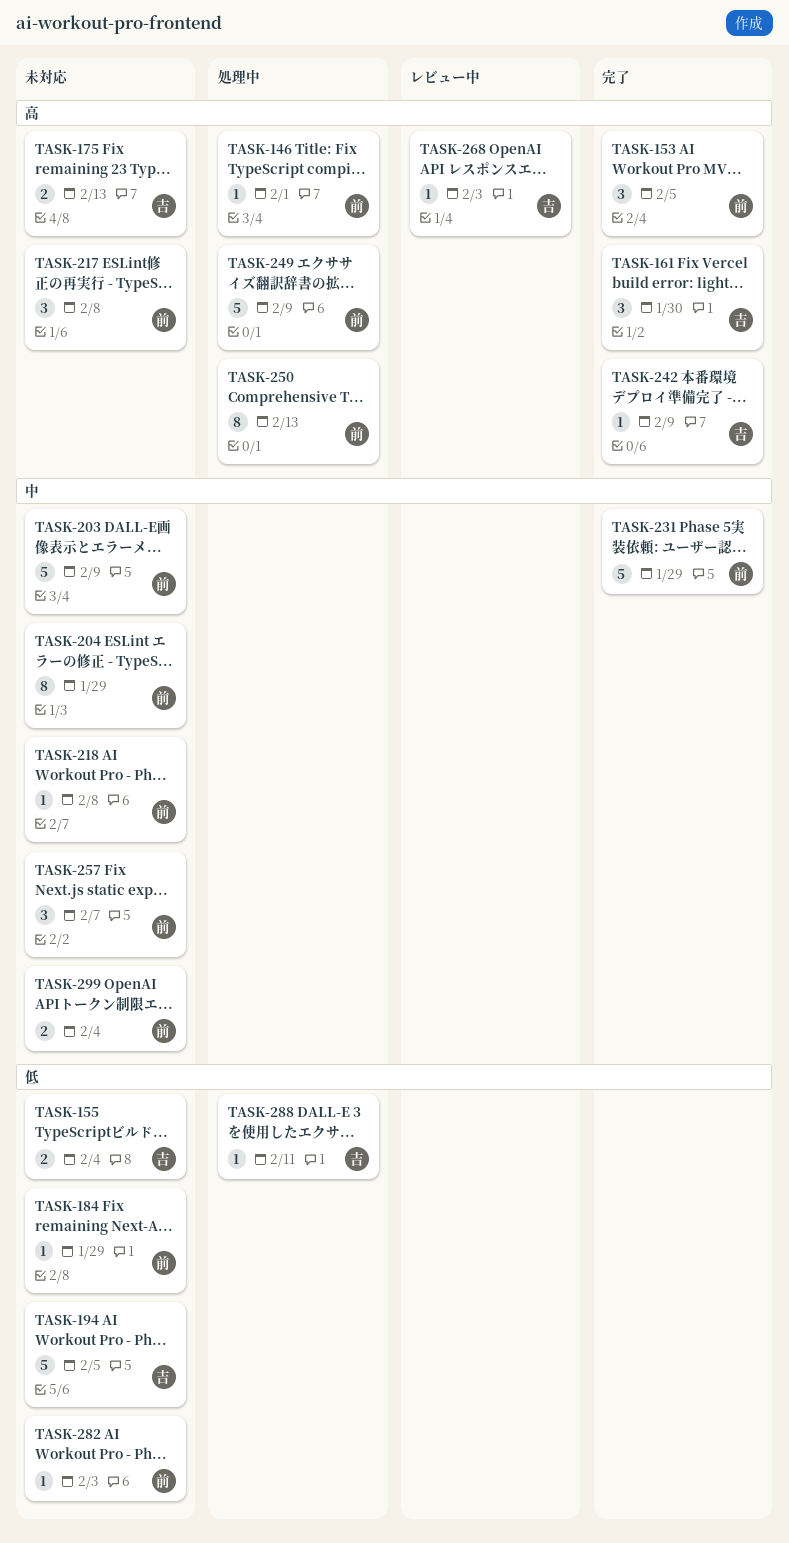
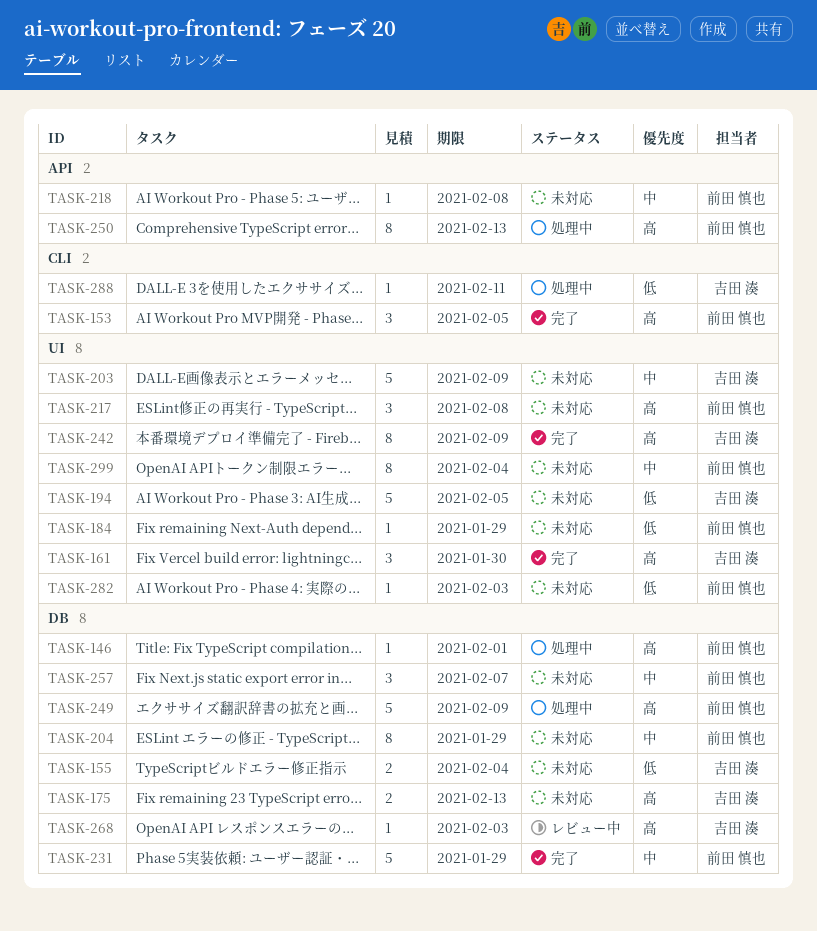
TASK-203, owner: 前田 慎也 -> 吉田 湊
TASK-242, estimate: 1 -> 8
TASK-299, estimate: 2 -> 8

